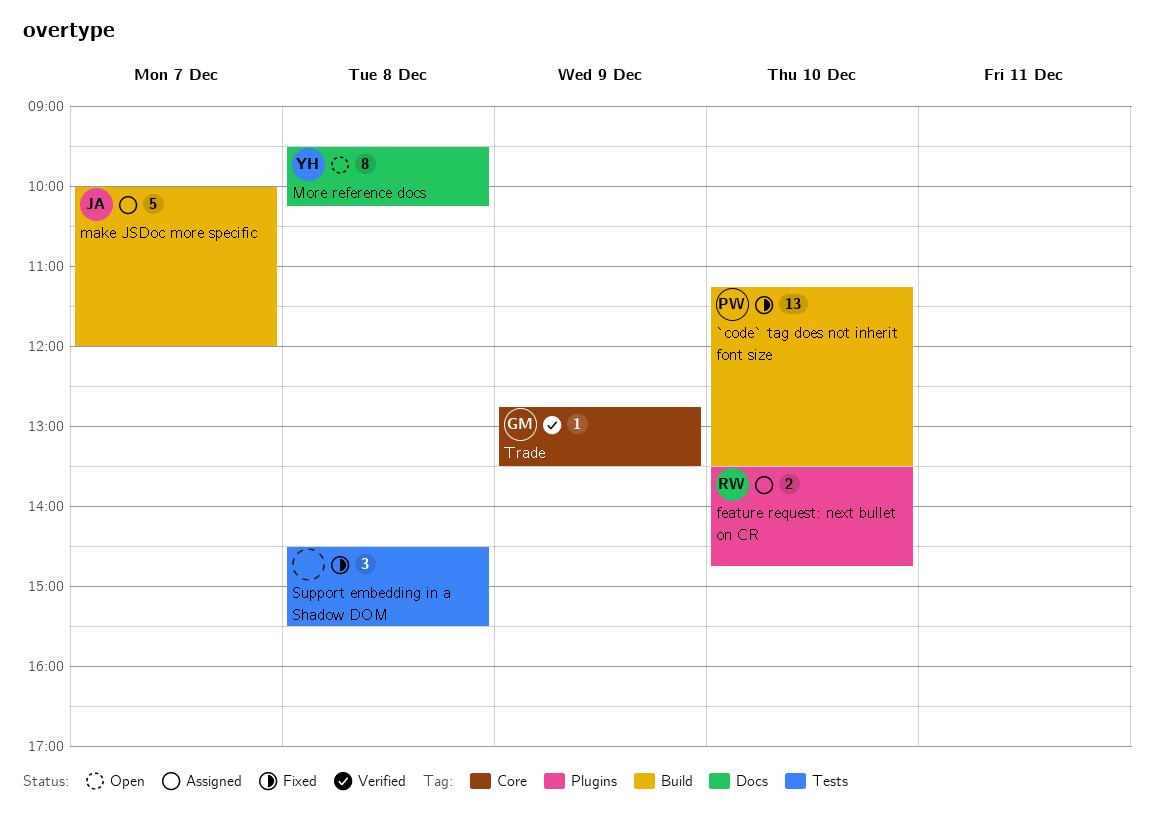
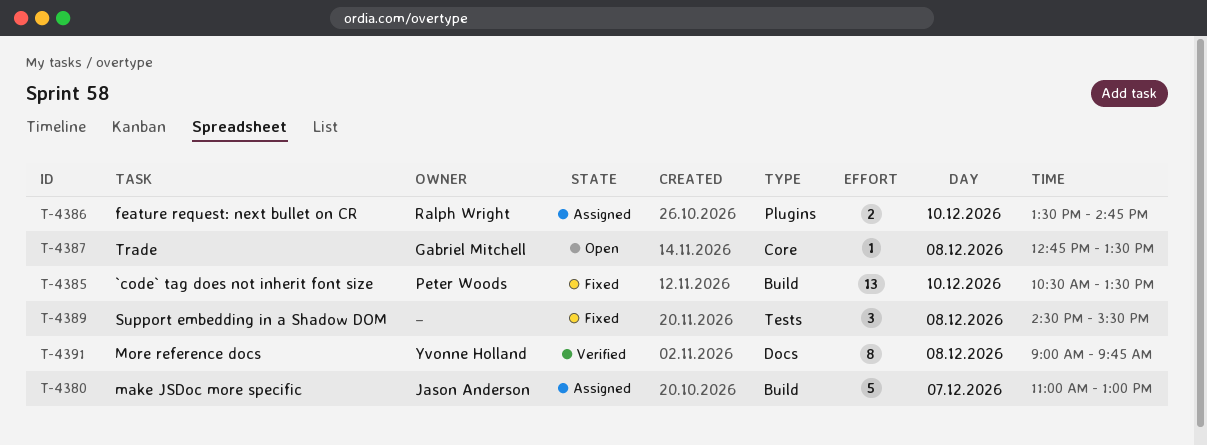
`code` tag does not inherit font size, begins: 11:15 -> 10:30
make JSDoc more specific, begins: 10:00 -> 11:00
make JSDoc more specific, ends: 12:00 -> 13:00
More reference docs, status: Open -> Verified
More reference docs, begins: 09:30 -> 09:00
More reference docs, ends: 10:15 -> 09:45
Trade, status: Verified -> Open
Trade, day: Dec 9 -> Dec 8

